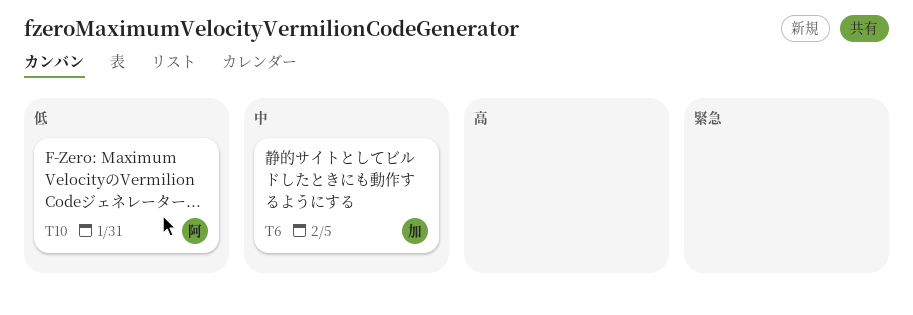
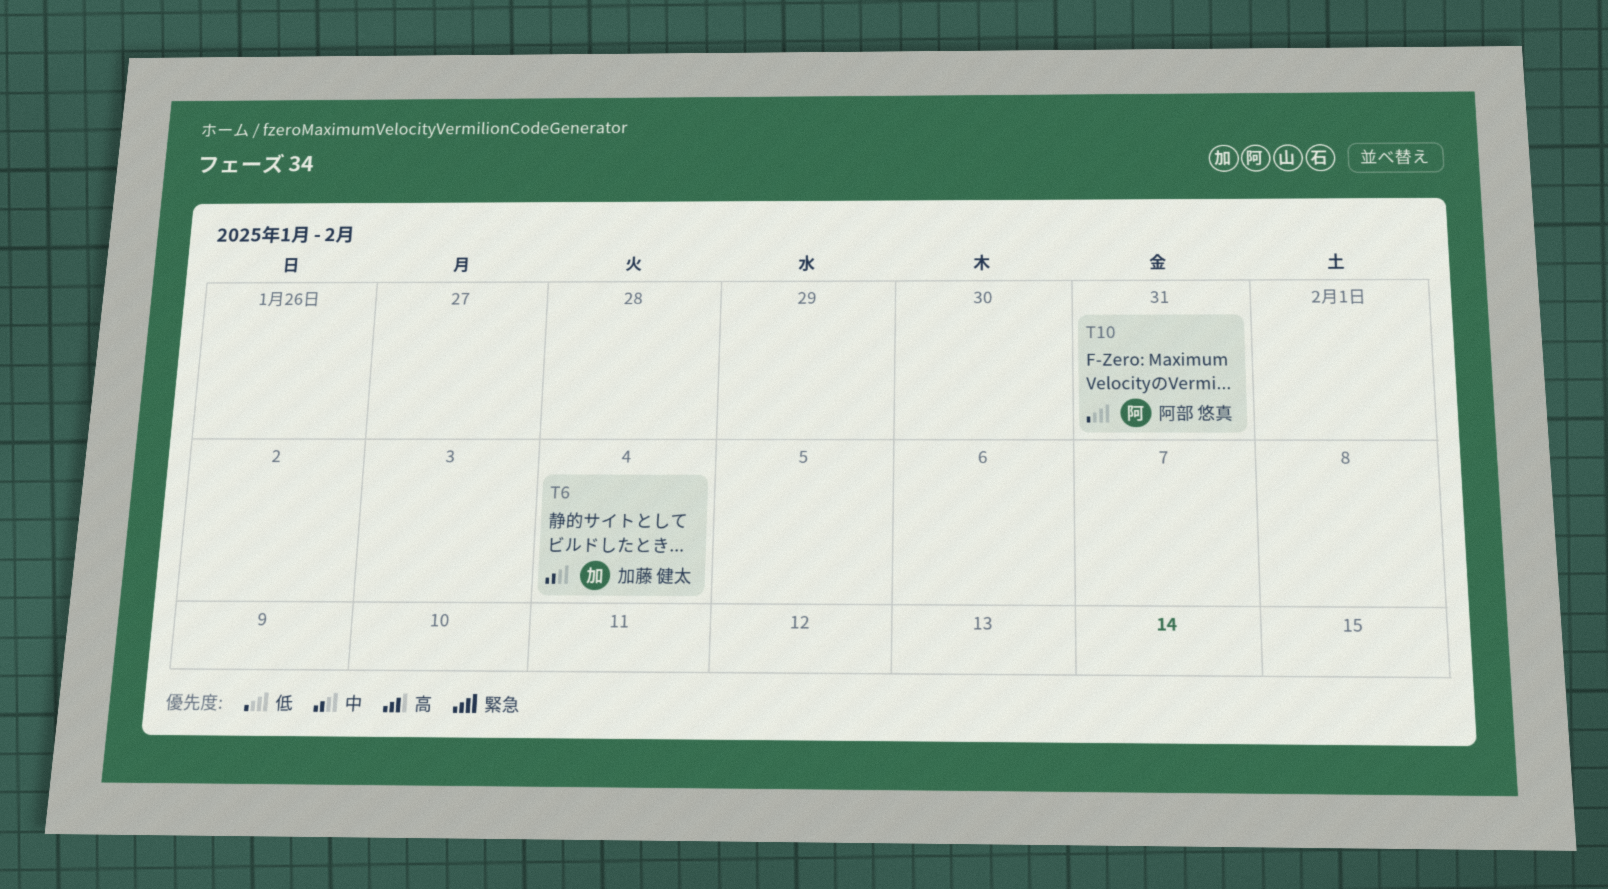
T6, due: Feb 5 -> Feb 4

